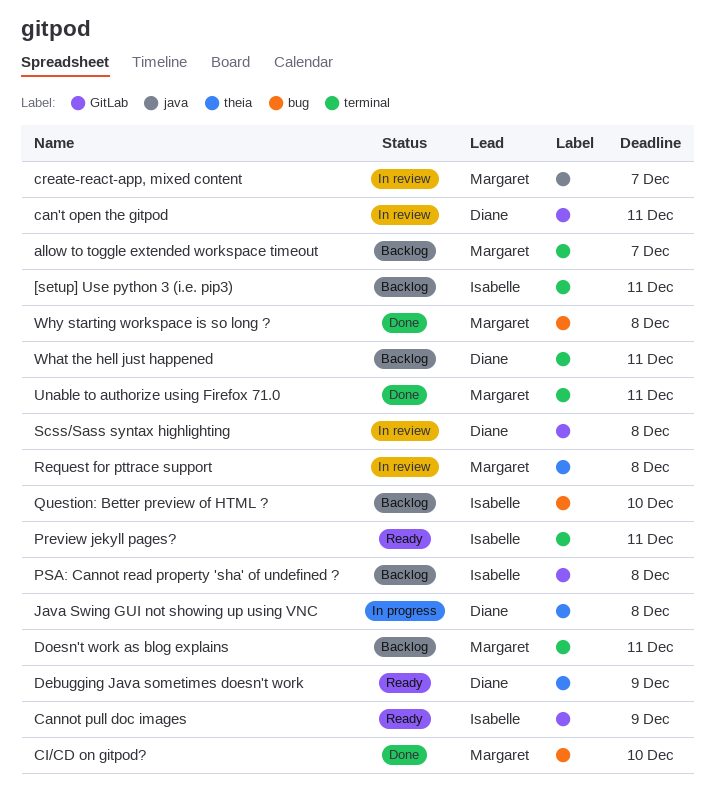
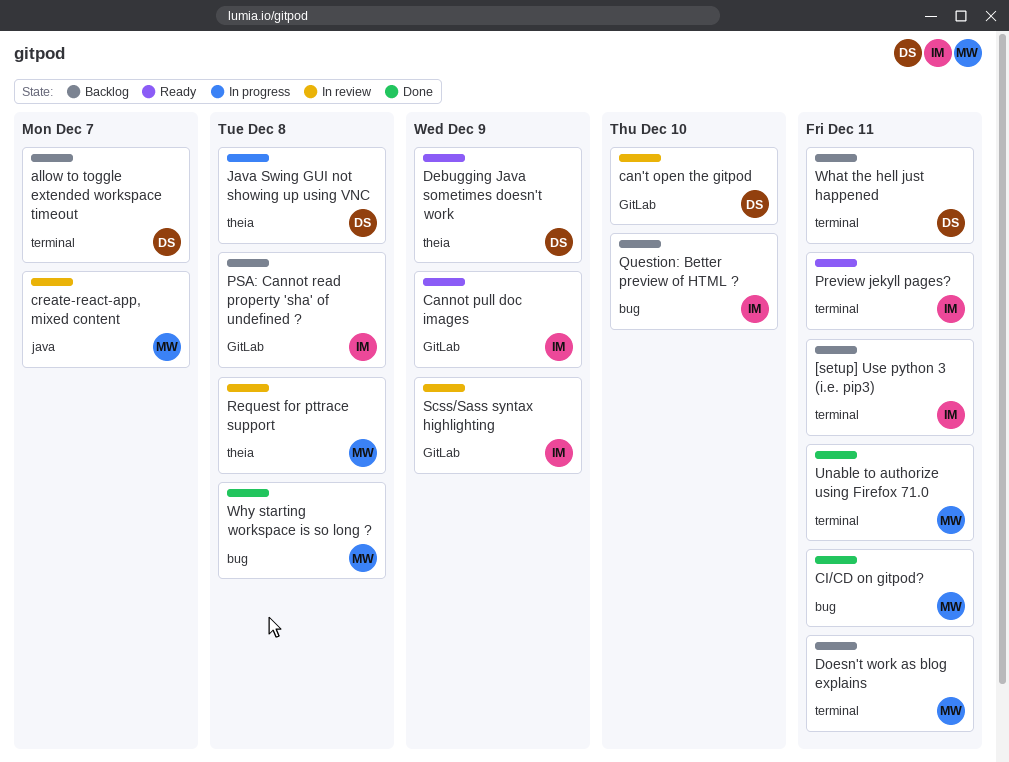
allow to toggle extended workspace timeout, owner: Margaret -> Diane
can't open the gitpod, due: Dec 11 -> Dec 10
CI/CD on gitpod?, due: Dec 10 -> Dec 11
Scss/Sass syntax highlighting, owner: Diane -> Isabelle
Scss/Sass syntax highlighting, due: Dec 8 -> Dec 9

